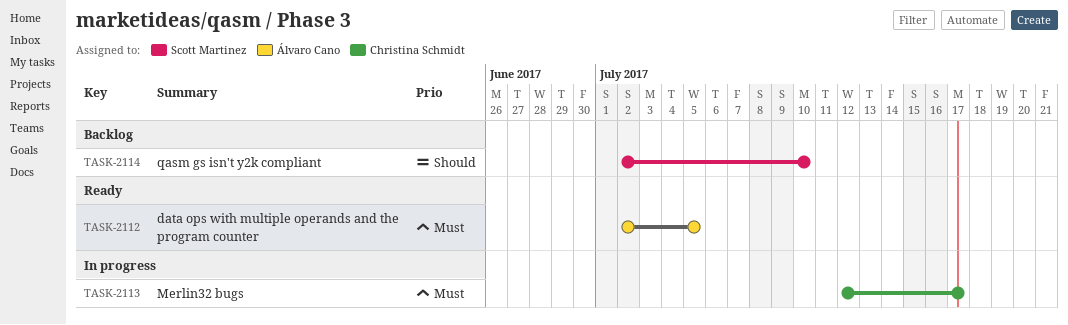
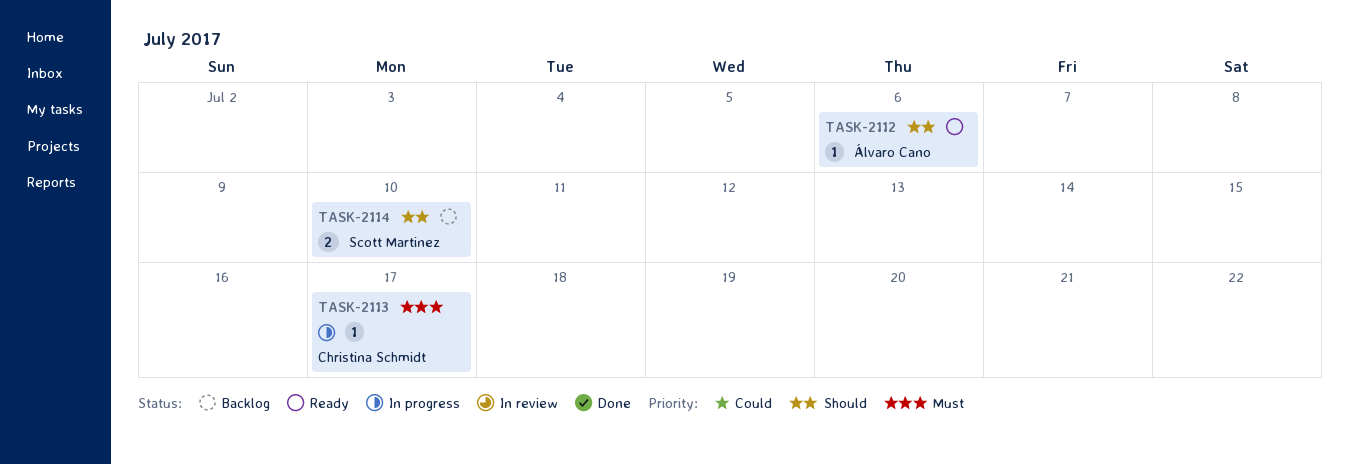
TASK-2112, priority: Must -> Should
TASK-2112, due: Jul 5 -> Jul 6

